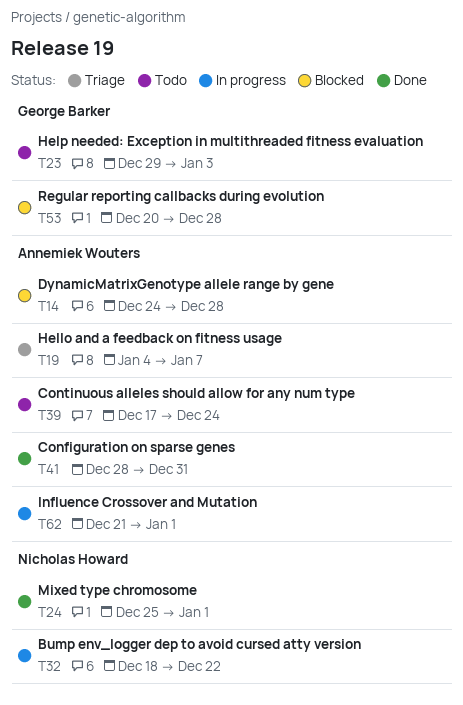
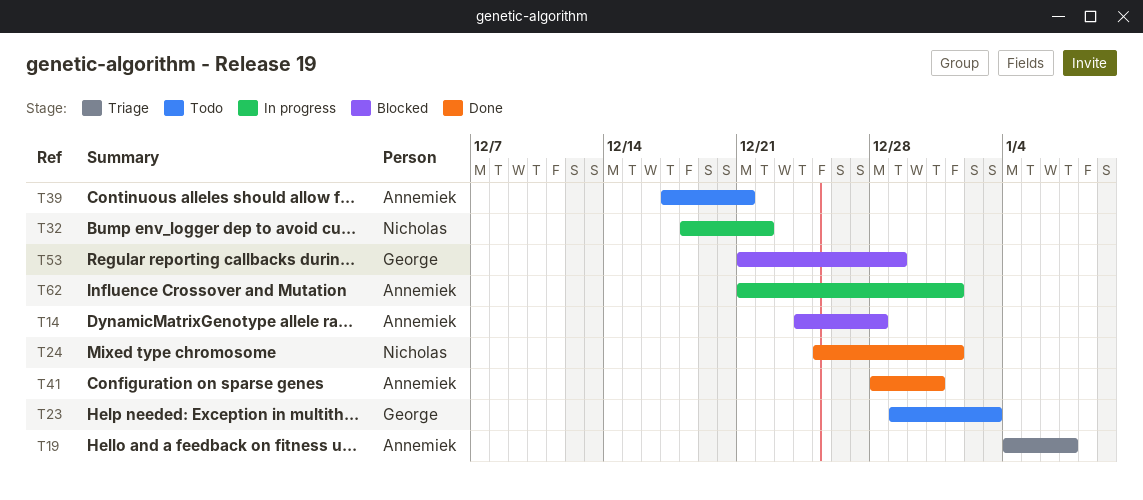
T39, due: Dec 24 -> Dec 21
T53, start: Dec 20 -> Dec 21
T53, due: Dec 28 -> Dec 29

